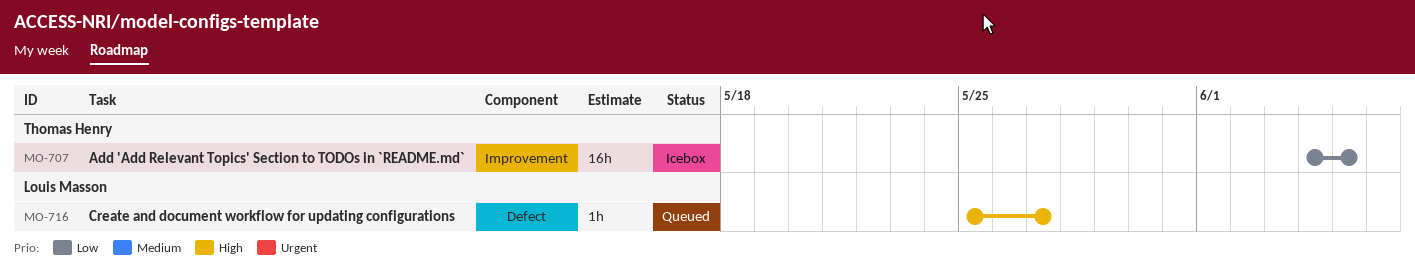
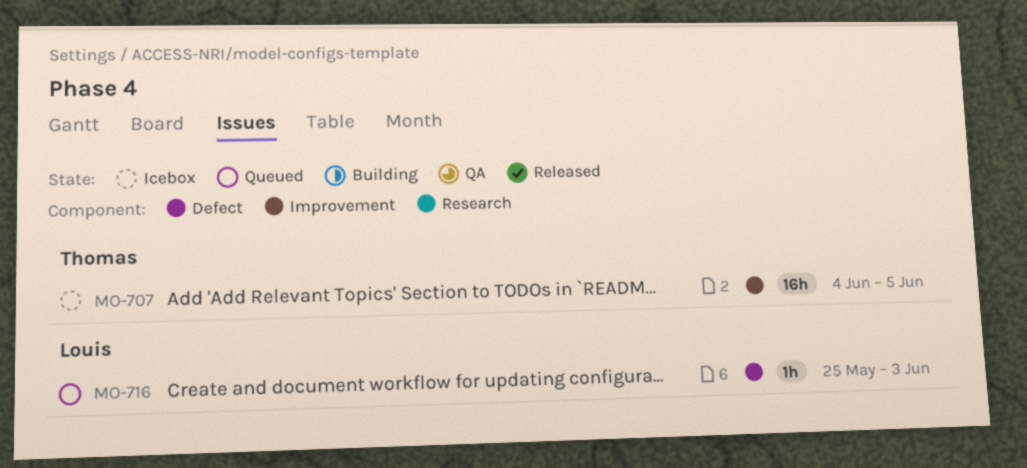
MO-716, due: May 27 -> Jun 3

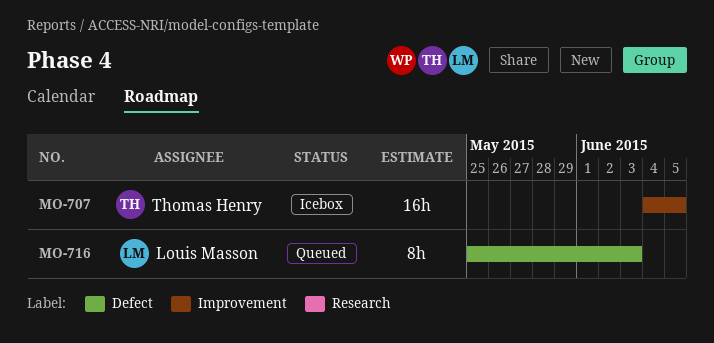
MO-716, estimate: 1h -> 8h

